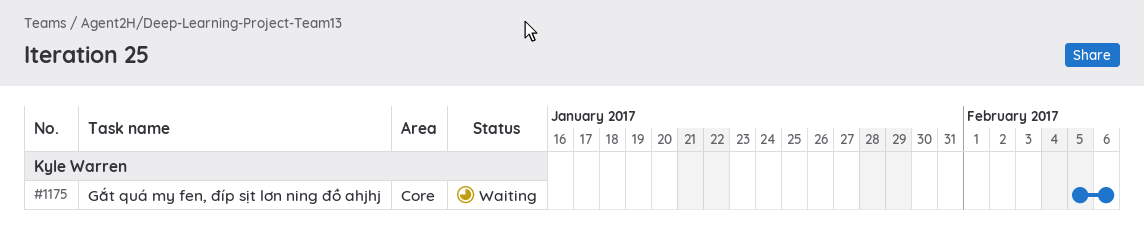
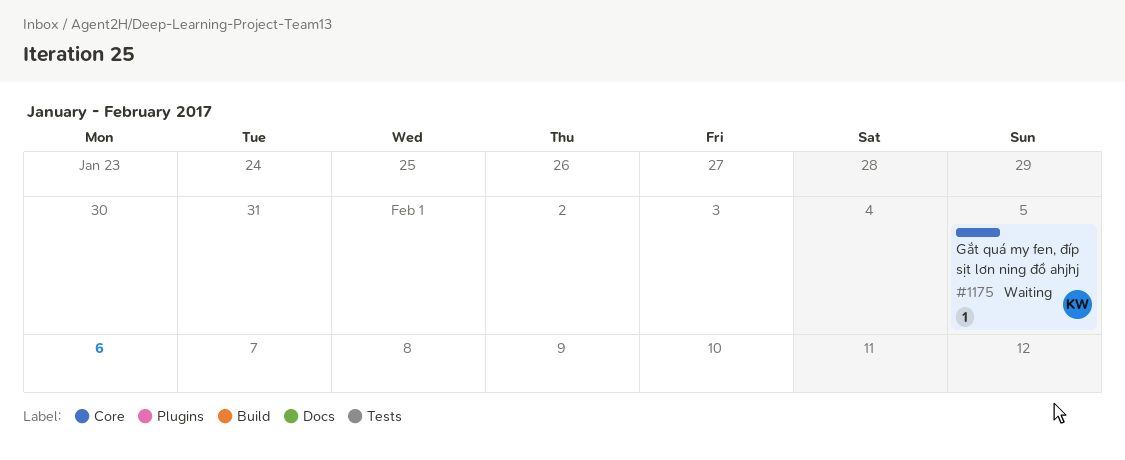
#1175, due: Feb 6 -> Feb 5

